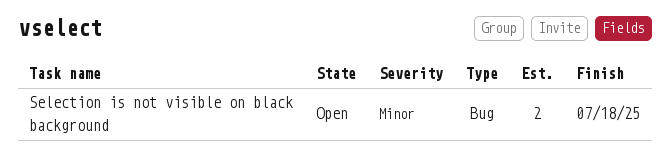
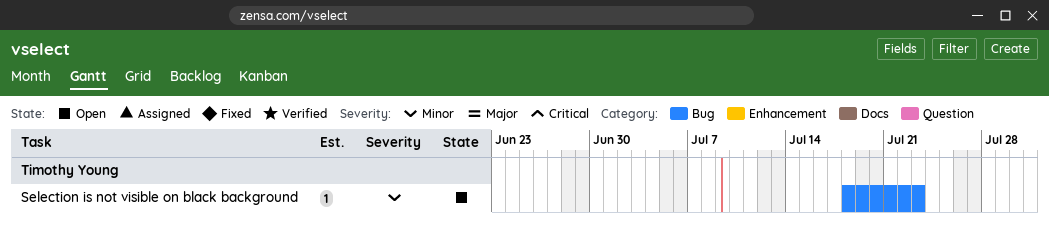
Selection is not visible on black background, estimate: 2 -> 1
Selection is not visible on black background, due: Jul 18 -> Jul 23

